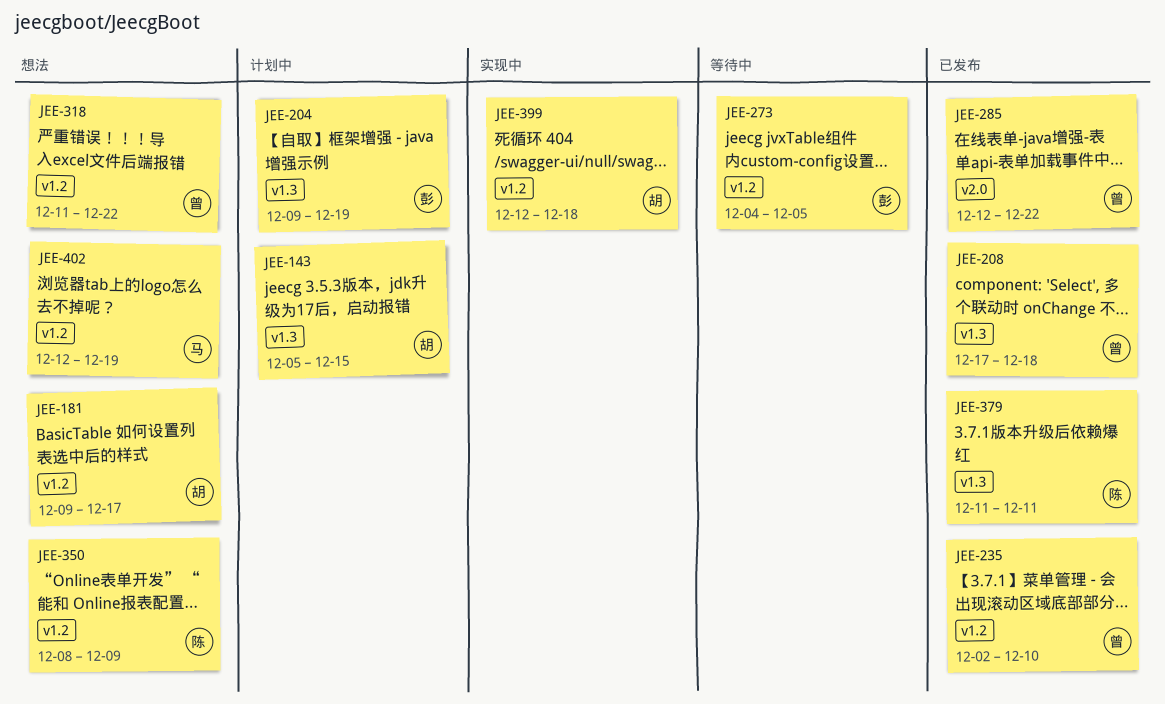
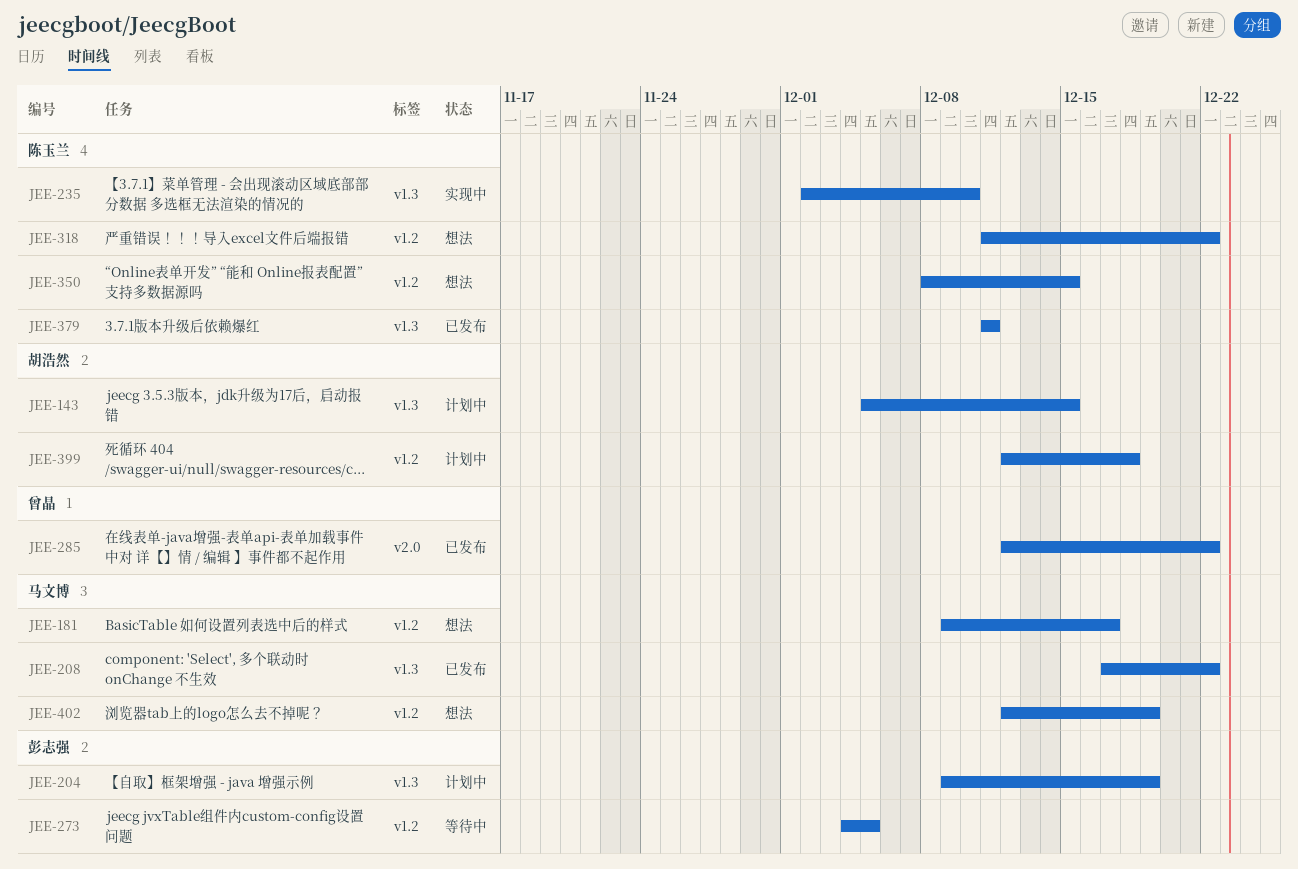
JEE-181, owner: 胡浩然 -> 马文博
JEE-208, owner: 曾晶 -> 马文博
JEE-208, due: Dec 18 -> Dec 22
JEE-235, status: 已发布 -> 实现中
JEE-235, owner: 曾晶 -> 陈玉兰
JEE-235, label: v1.2 -> v1.3
JEE-318, owner: 曾晶 -> 陈玉兰
JEE-350, due: Dec 9 -> Dec 15
JEE-399, status: 实现中 -> 计划中

